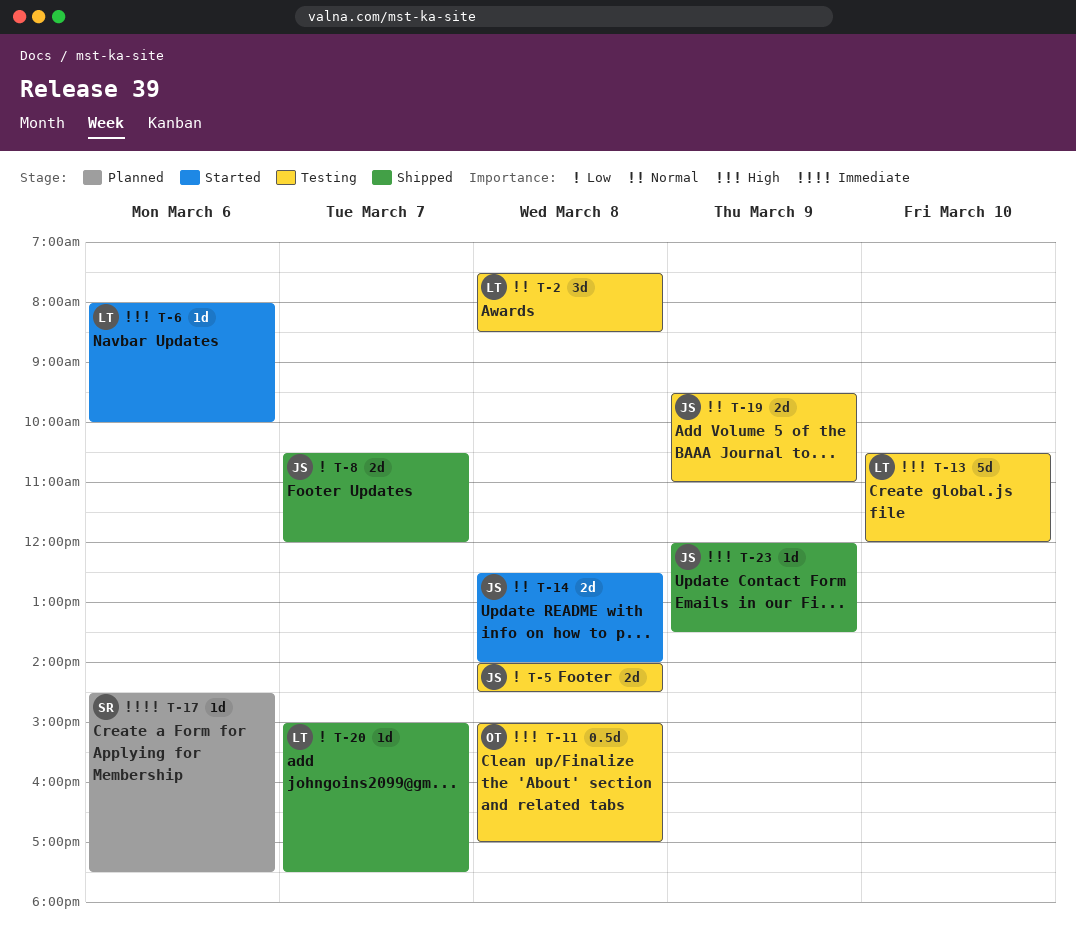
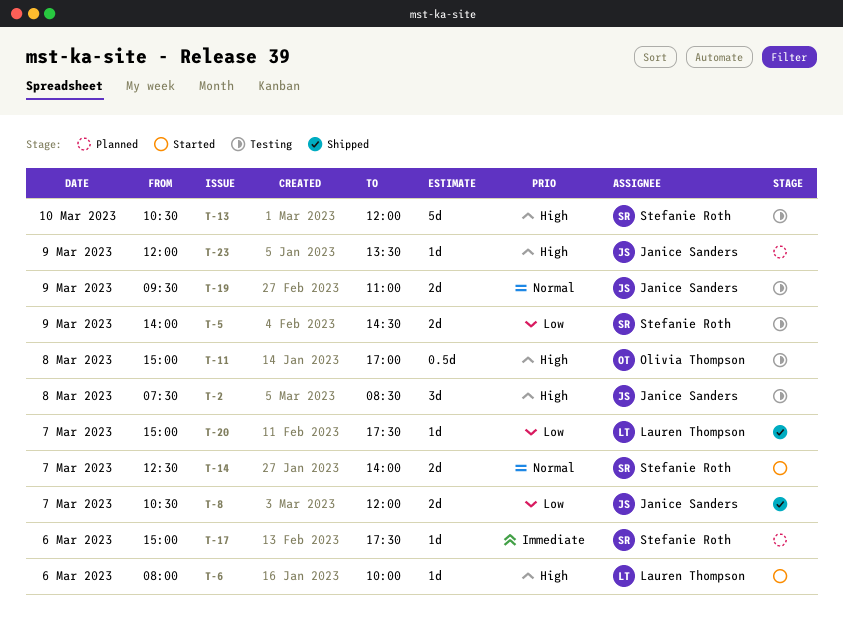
T-2, owner: Lauren Thompson -> Janice Sanders
T-2, priority: Normal -> High
T-5, owner: Janice Sanders -> Stefanie Roth
T-5, day: Mar 8 -> Mar 9
T-13, owner: Lauren Thompson -> Stefanie Roth
T-14, owner: Janice Sanders -> Stefanie Roth
T-14, day: Mar 8 -> Mar 7
T-17, begins: 14:30 -> 15:00
T-23, status: Shipped -> Planned

